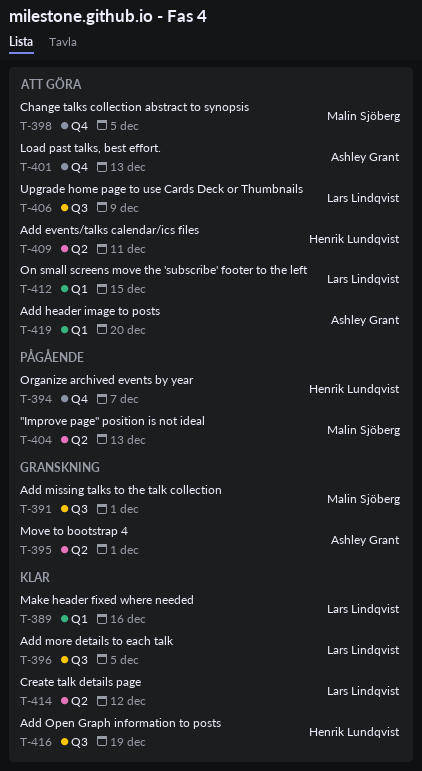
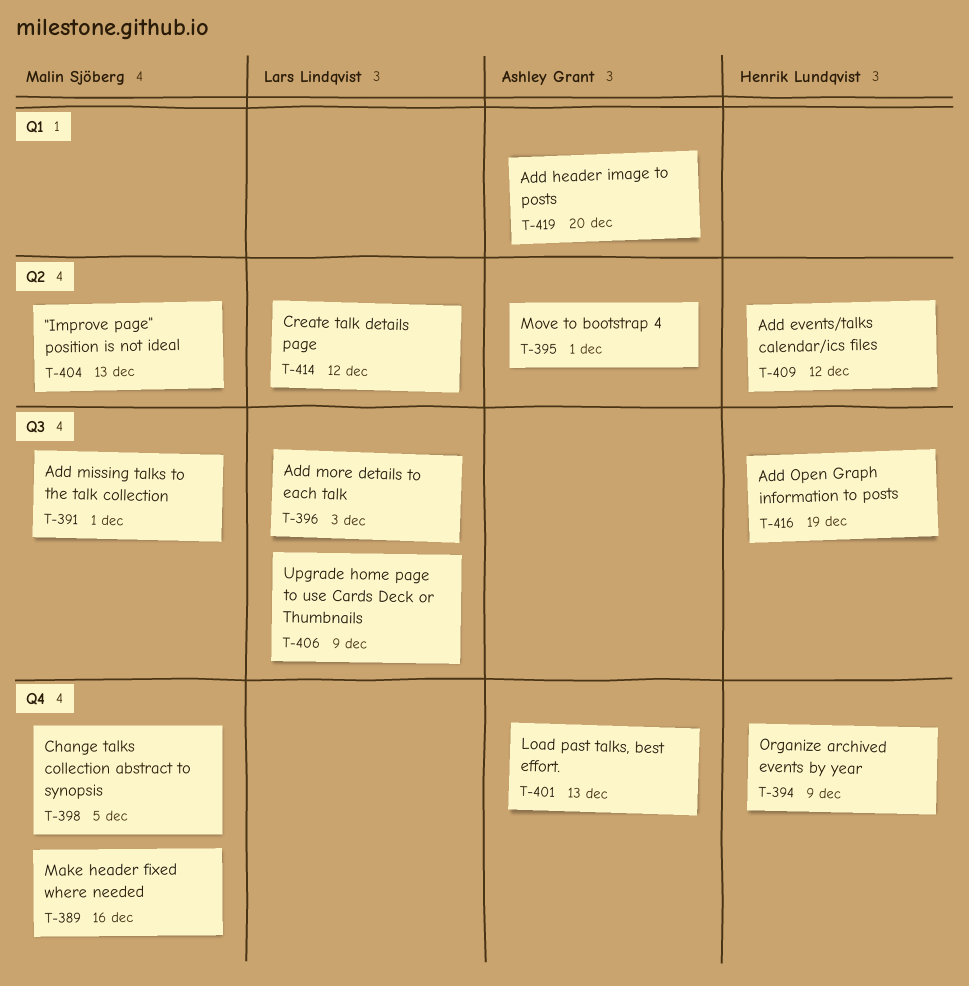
T-389, owner: Lars Lindqvist -> Malin Sjöberg
T-389, label: Q1 -> Q4
T-394, due: Dec 7 -> Dec 9
T-396, due: Dec 5 -> Dec 3
T-409, due: Dec 11 -> Dec 12
T-412: present -> none

